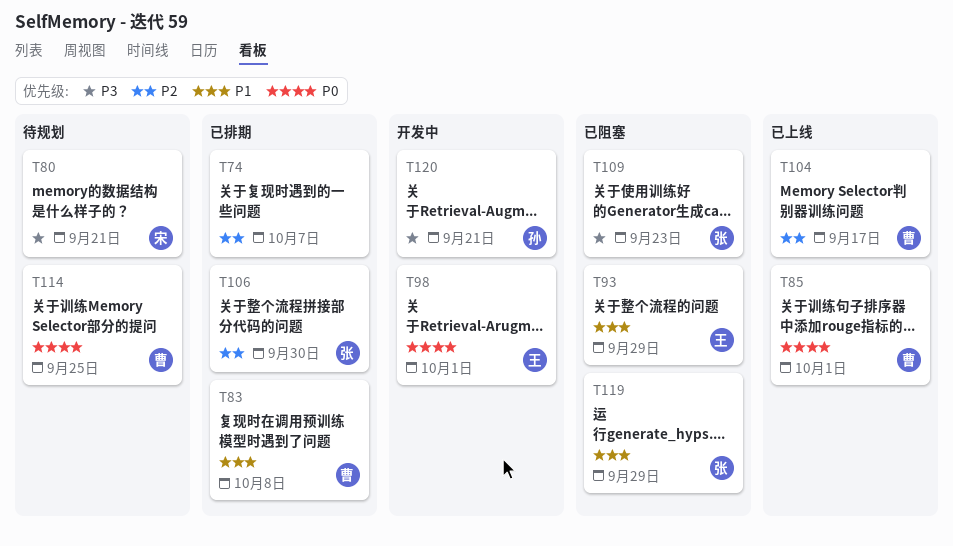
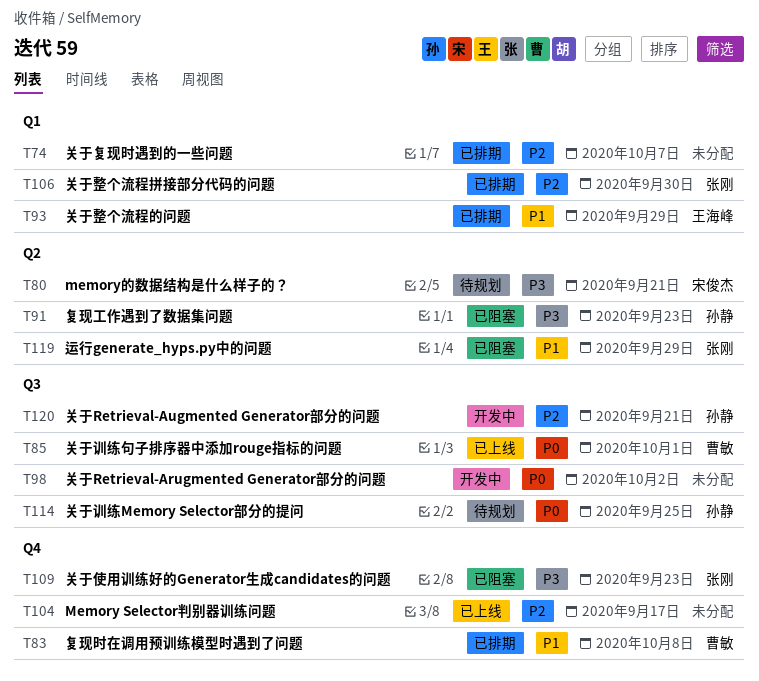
T91: none -> present
T93, status: 已阻塞 -> 已排期
T98, owner: 王海峰 -> none
T98, due: Oct 1 -> Oct 2
T104, owner: 曹敏 -> none
T114, owner: 曹敏 -> 孙静
T120, priority: P3 -> P2

